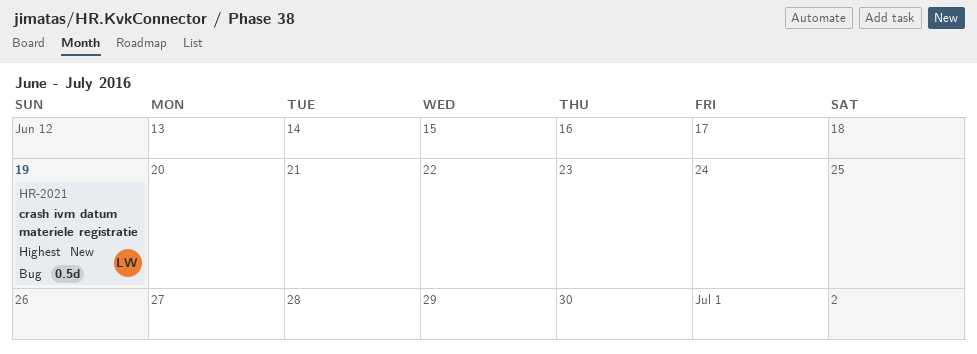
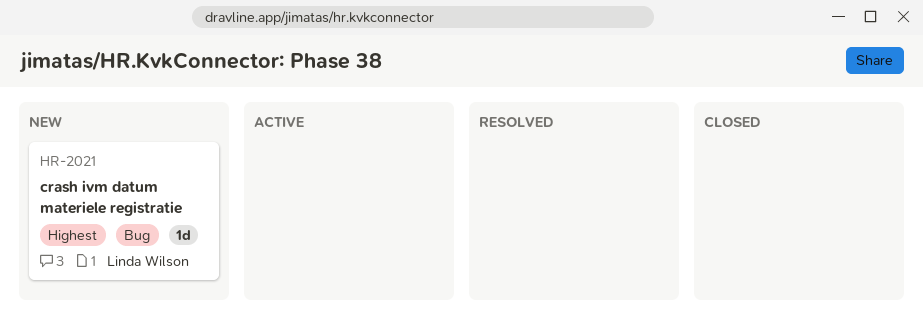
HR-2021, estimate: 0.5d -> 1d

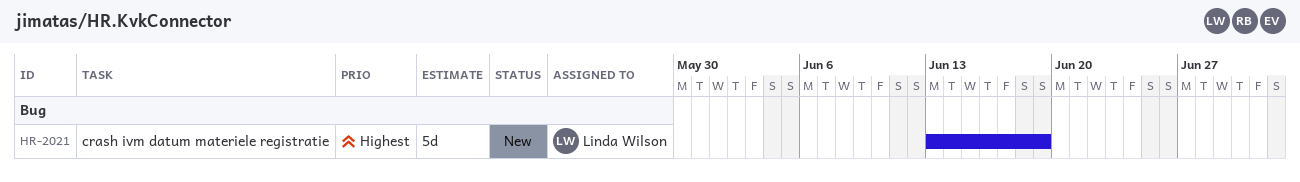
HR-2021, estimate: 1d -> 5d

